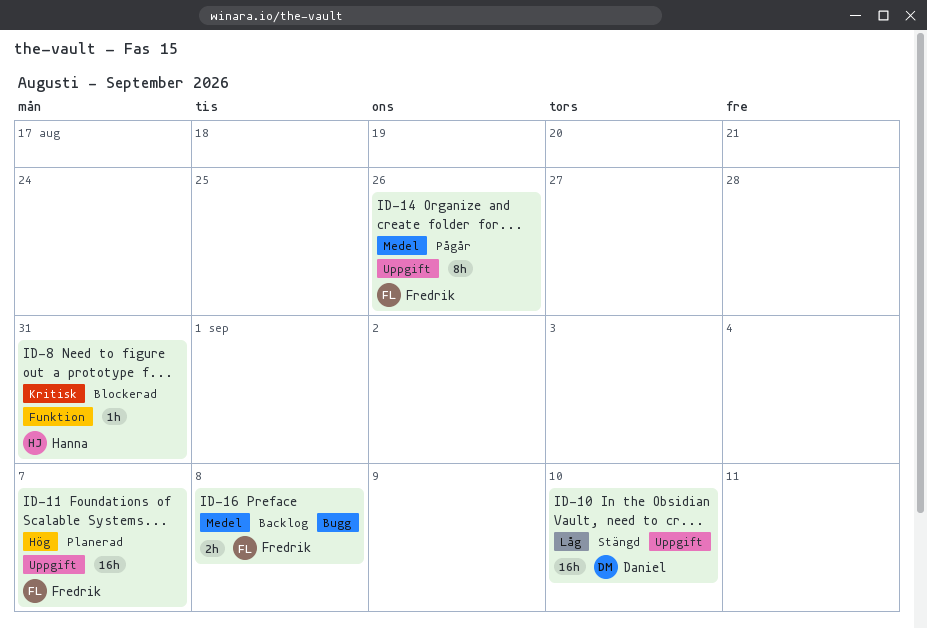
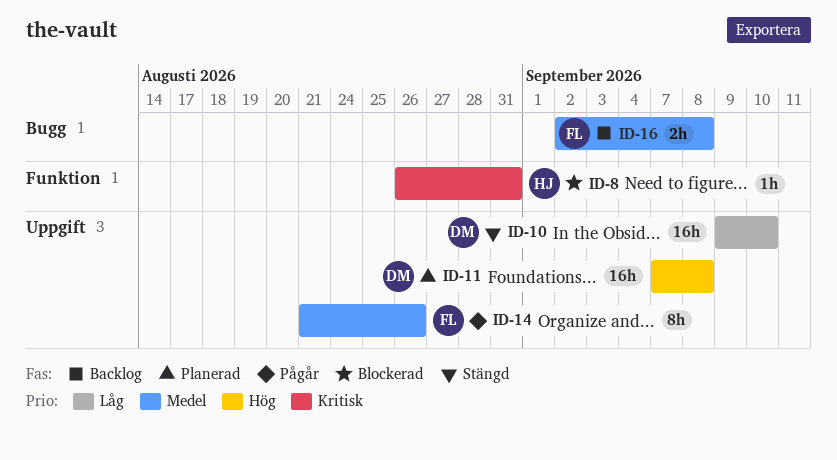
ID-11, owner: Fredrik -> Daniel
ID-11, due: Sep 7 -> Sep 8

